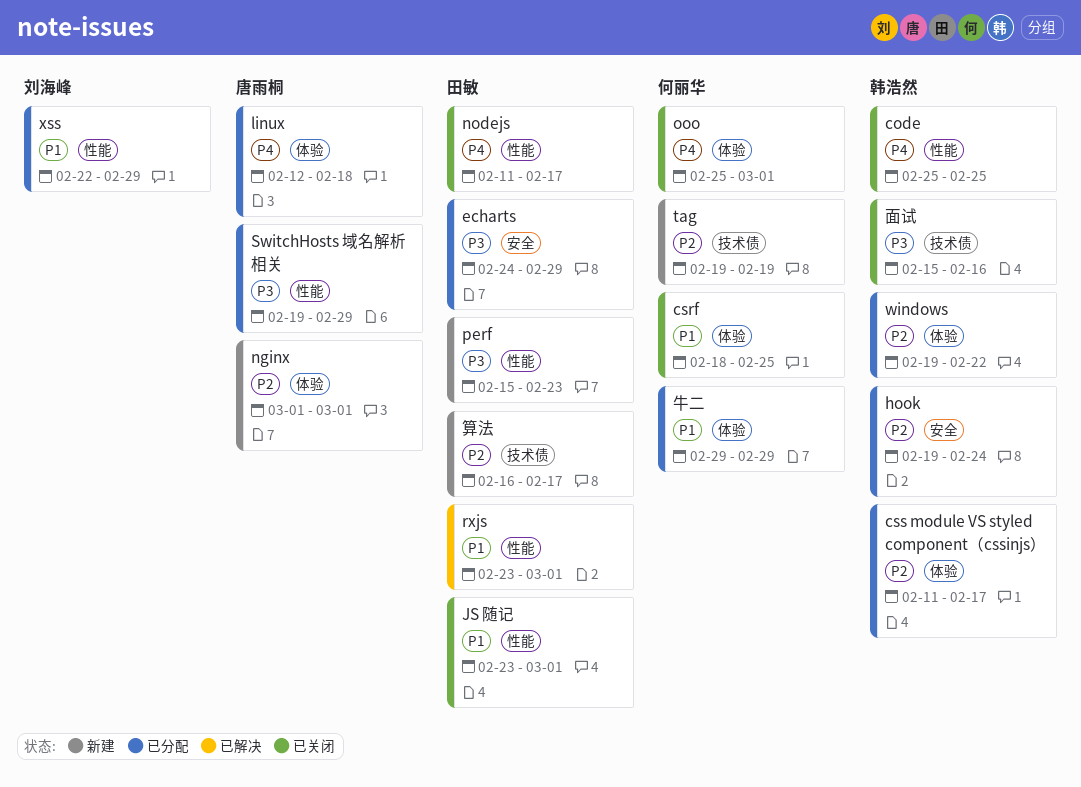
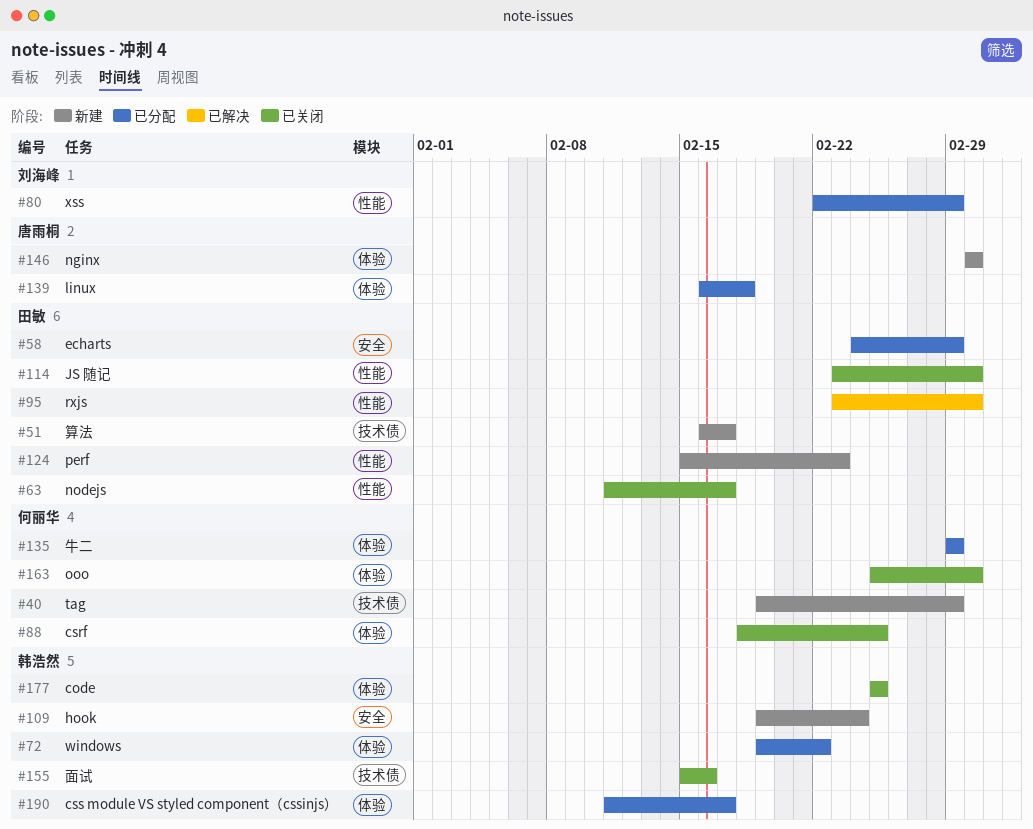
code, label: 性能 -> 体验
hook, status: 已分配 -> 新建
linux, start: Feb 12 -> Feb 16
SwitchHosts 域名解析相关: present -> none
tag, due: Feb 19 -> Feb 29

